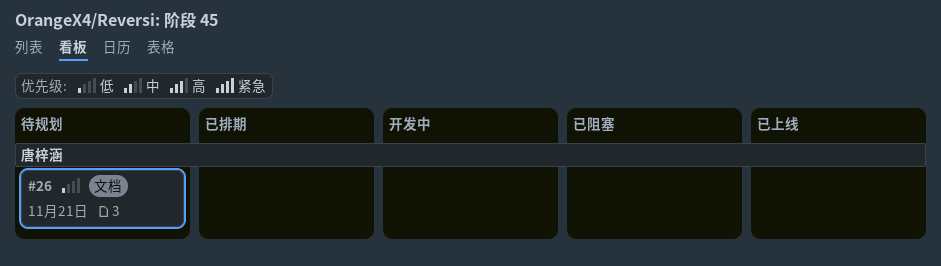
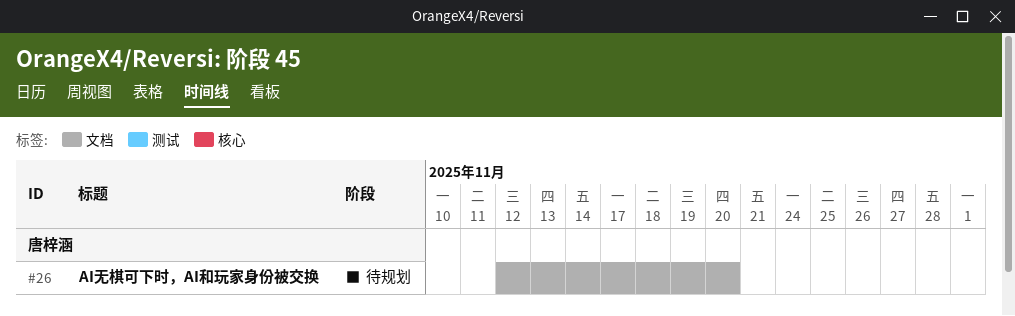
#26, due: Nov 21 -> Nov 20

